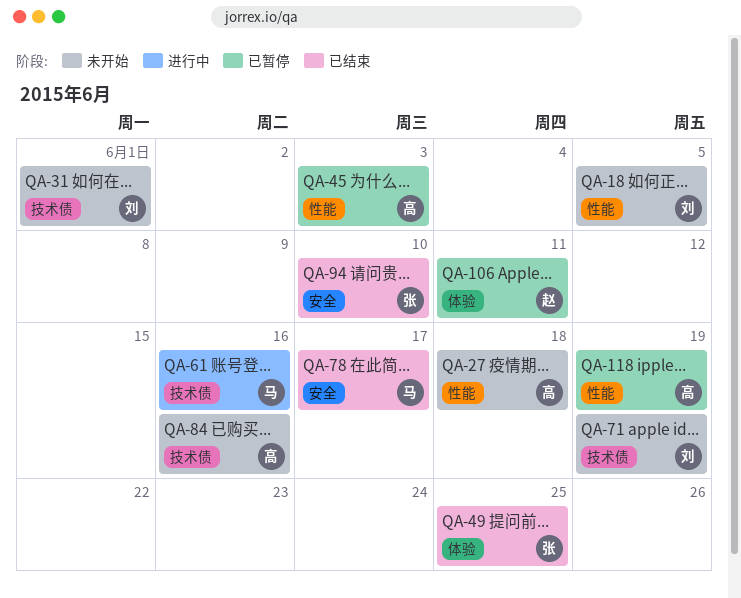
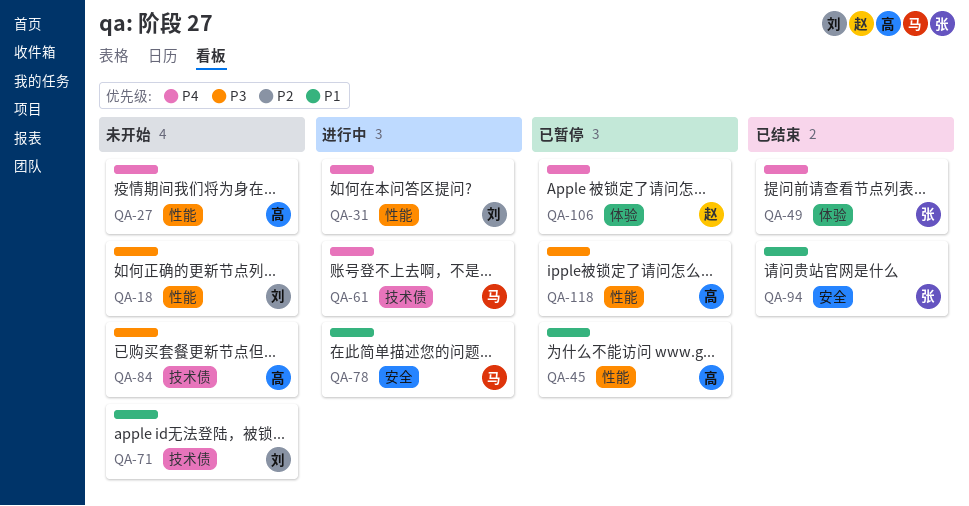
QA-31, status: 未开始 -> 进行中
QA-31, label: 技术债 -> 性能
QA-78, status: 已结束 -> 进行中

